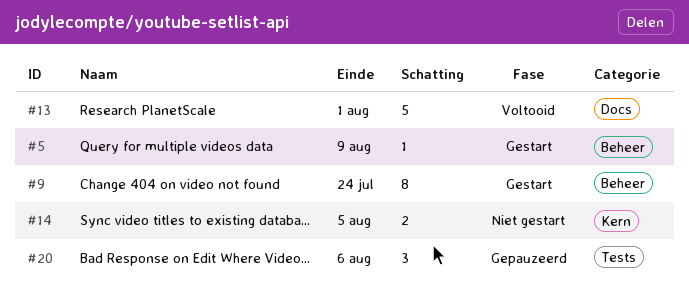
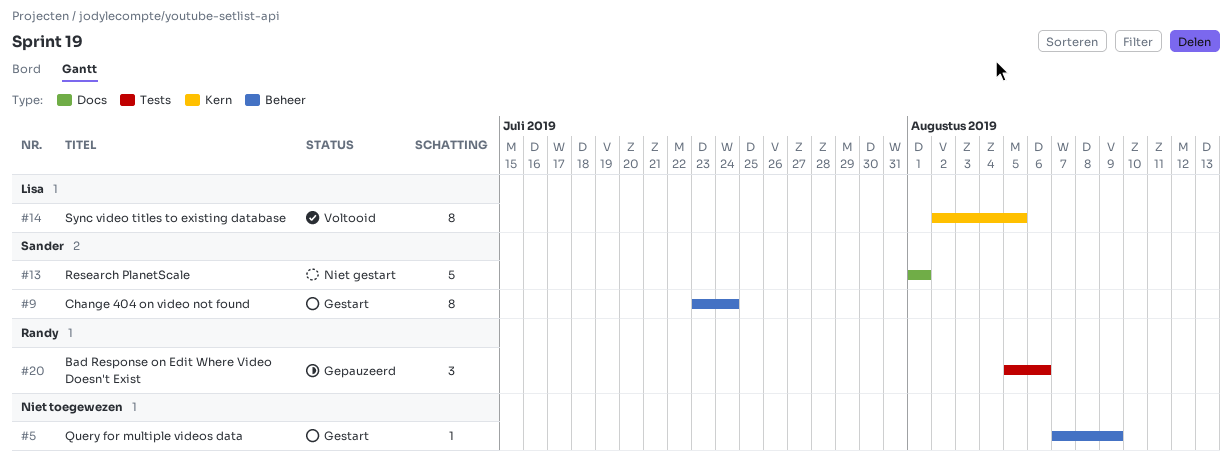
#13, status: Voltooid -> Niet gestart
#14, status: Niet gestart -> Voltooid
#14, estimate: 2 -> 8

